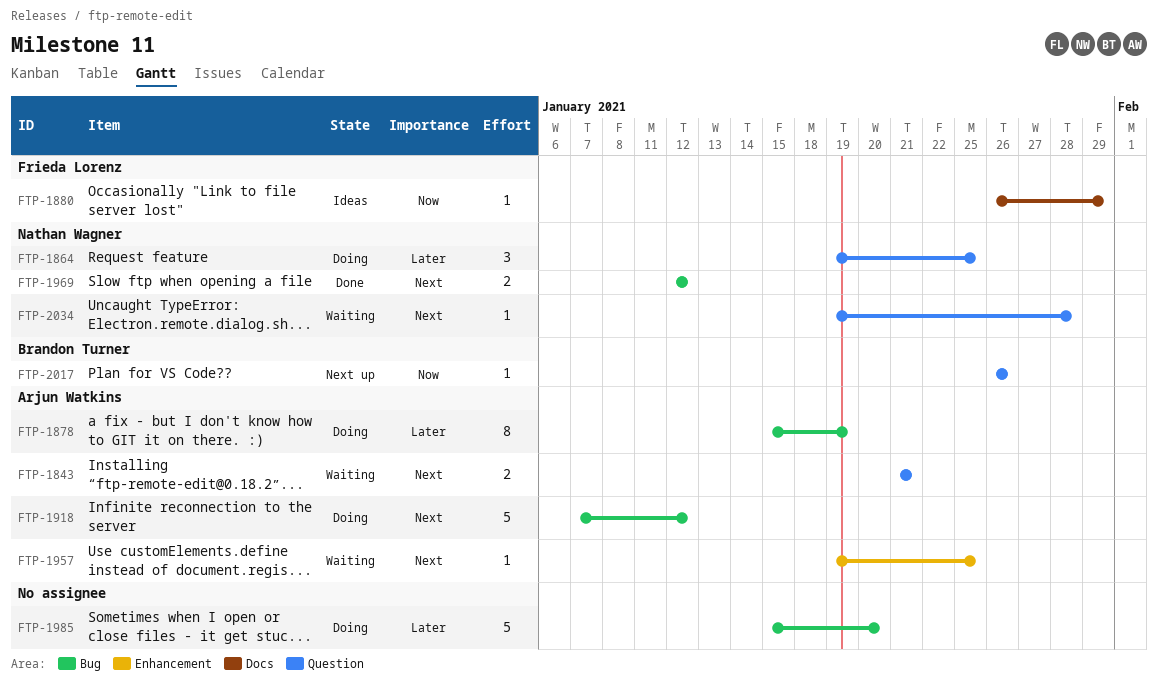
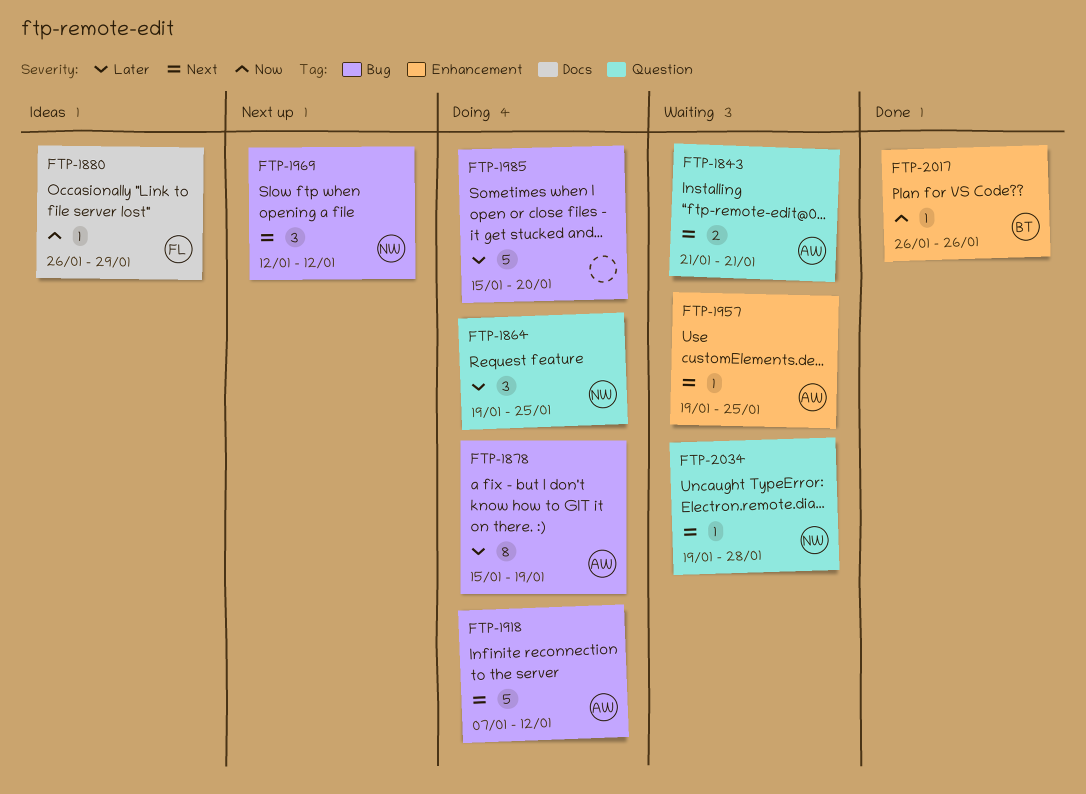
FTP-1969, status: Done -> Next up
FTP-1969, estimate: 2 -> 3
FTP-2017, status: Next up -> Done
FTP-2017, label: Question -> Enhancement

